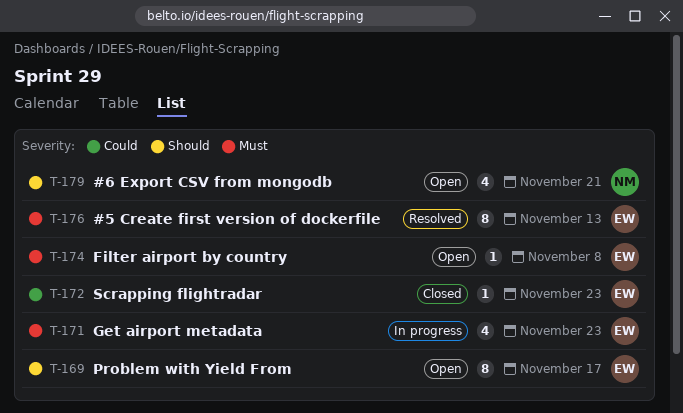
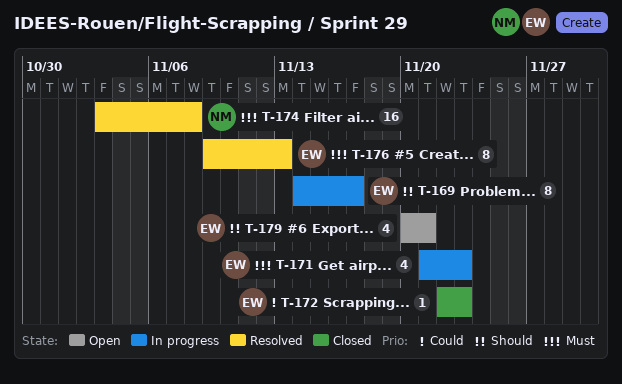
T-169, status: Open -> In progress
T-174, status: Open -> Resolved
T-174, owner: EW -> NM
T-174, estimate: 1 -> 16
T-179, owner: NM -> EW

